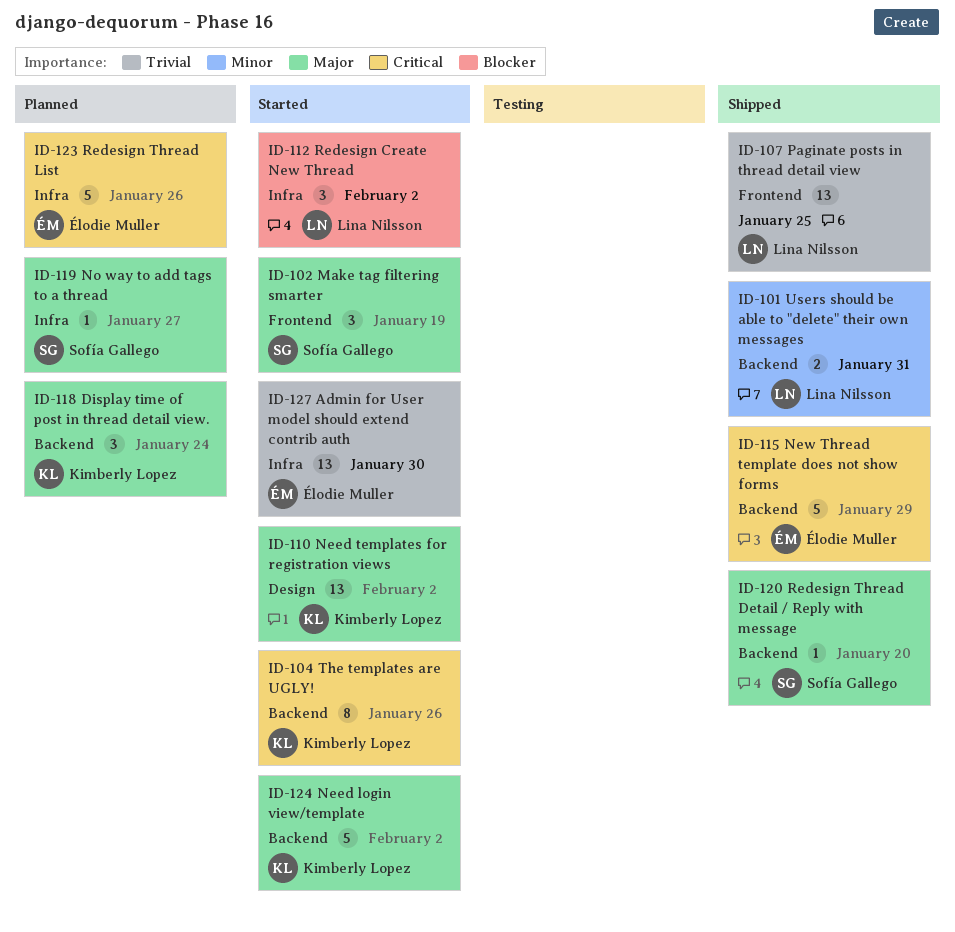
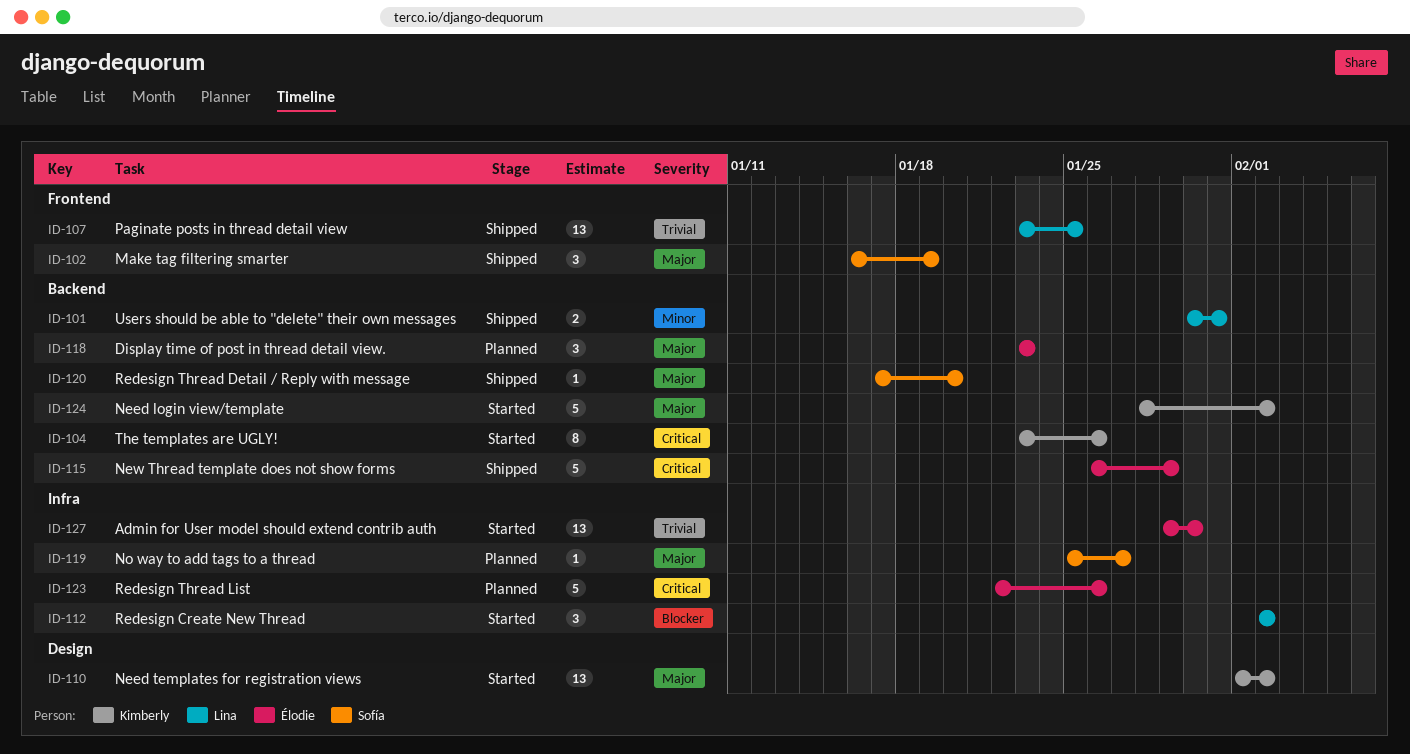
ID-102, status: Started -> Shipped
ID-118, owner: Kimberly Lopez -> Élodie Muller
ID-118, due: Jan 24 -> Jan 23

